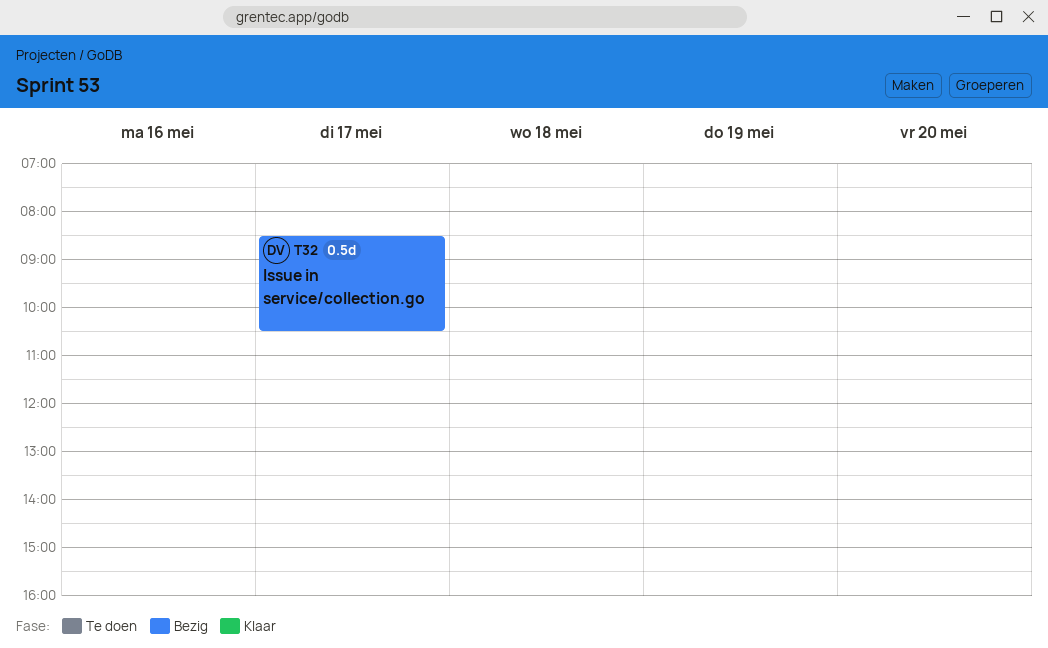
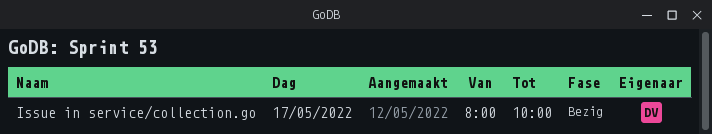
Issue in service/collection.go, begins: 08:30 -> 08:00
Issue in service/collection.go, ends: 10:30 -> 10:00

